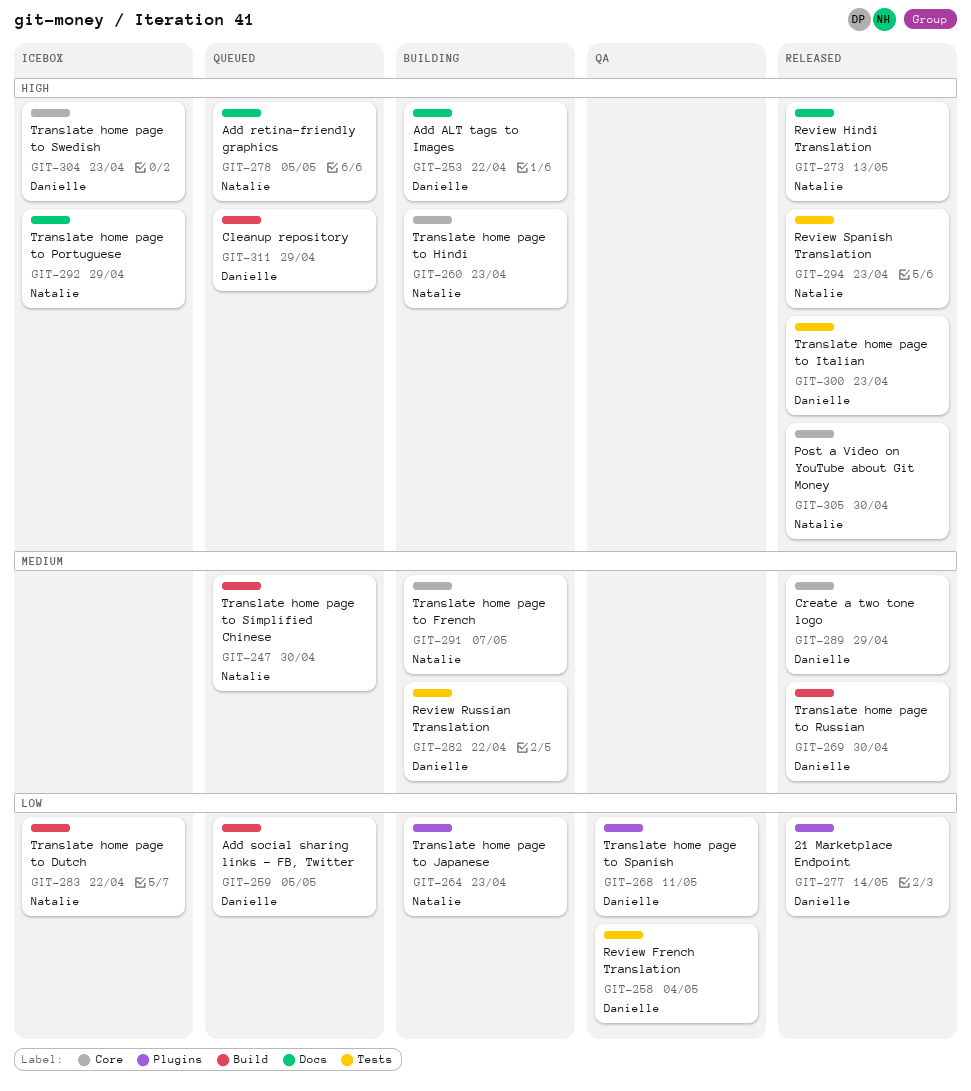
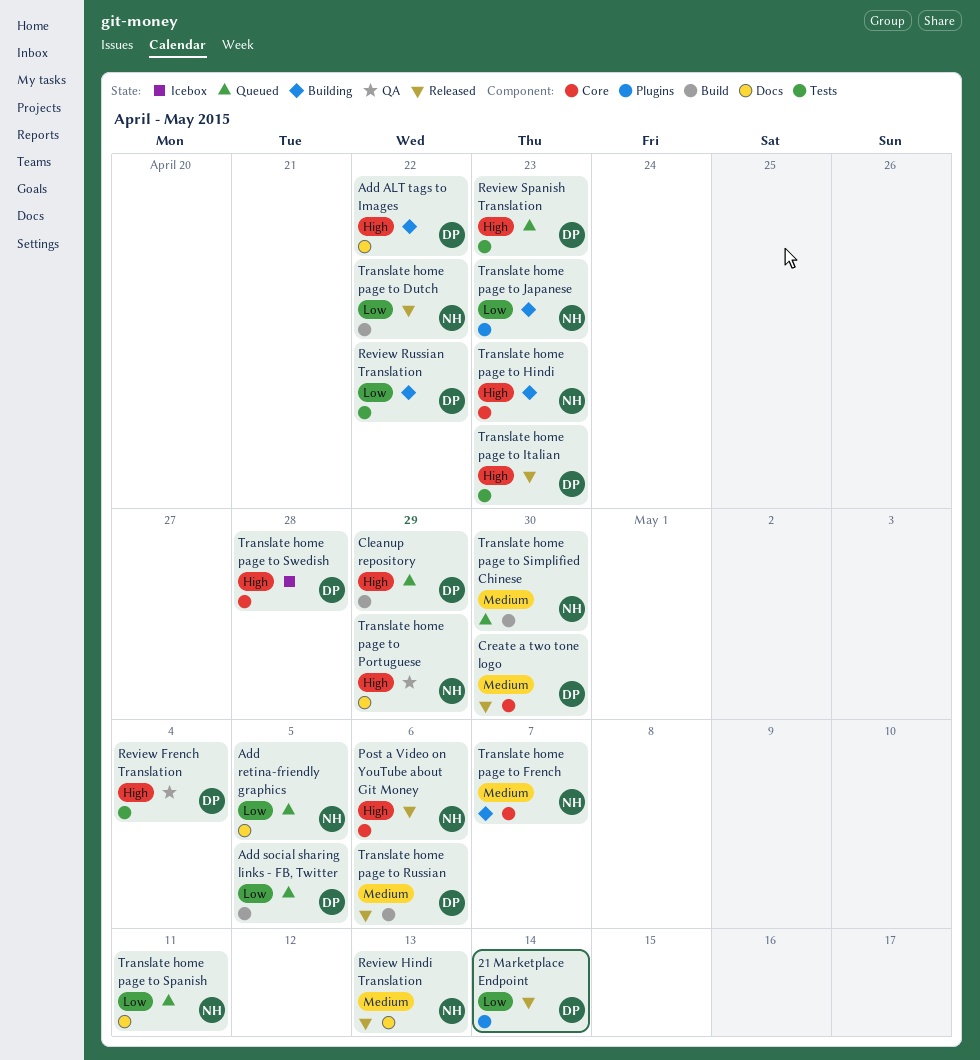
Add retina-friendly graphics, priority: High -> Low
Create a two tone logo, due: Apr 29 -> Apr 30
Post a Video on YouTube about Git Money, due: Apr 30 -> May 6
Review French Translation, priority: Low -> High
Review Hindi Translation, priority: High -> Medium
Review Russian Translation, priority: Medium -> Low
Review Spanish Translation, status: Released -> Queued
Review Spanish Translation, owner: Natalie -> Danielle
Translate home page to Dutch, status: Icebox -> Released
Translate home page to Portuguese, status: Icebox -> QA
Translate home page to Russian, due: Apr 30 -> May 6
Translate home page to Spanish, status: QA -> Queued
Translate home page to Spanish, owner: Danielle -> Natalie
Translate home page to Spanish, label: Plugins -> Docs
Translate home page to Swedish, due: Apr 23 -> Apr 28

